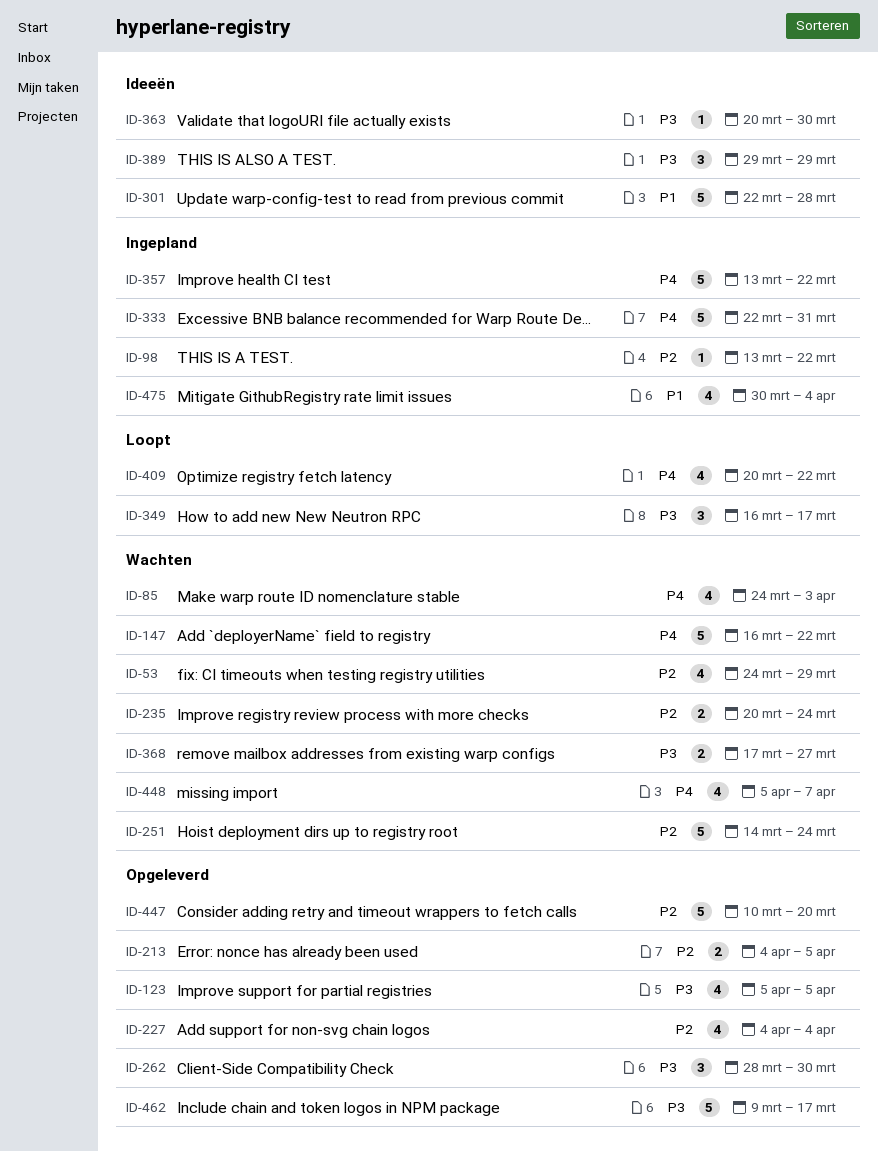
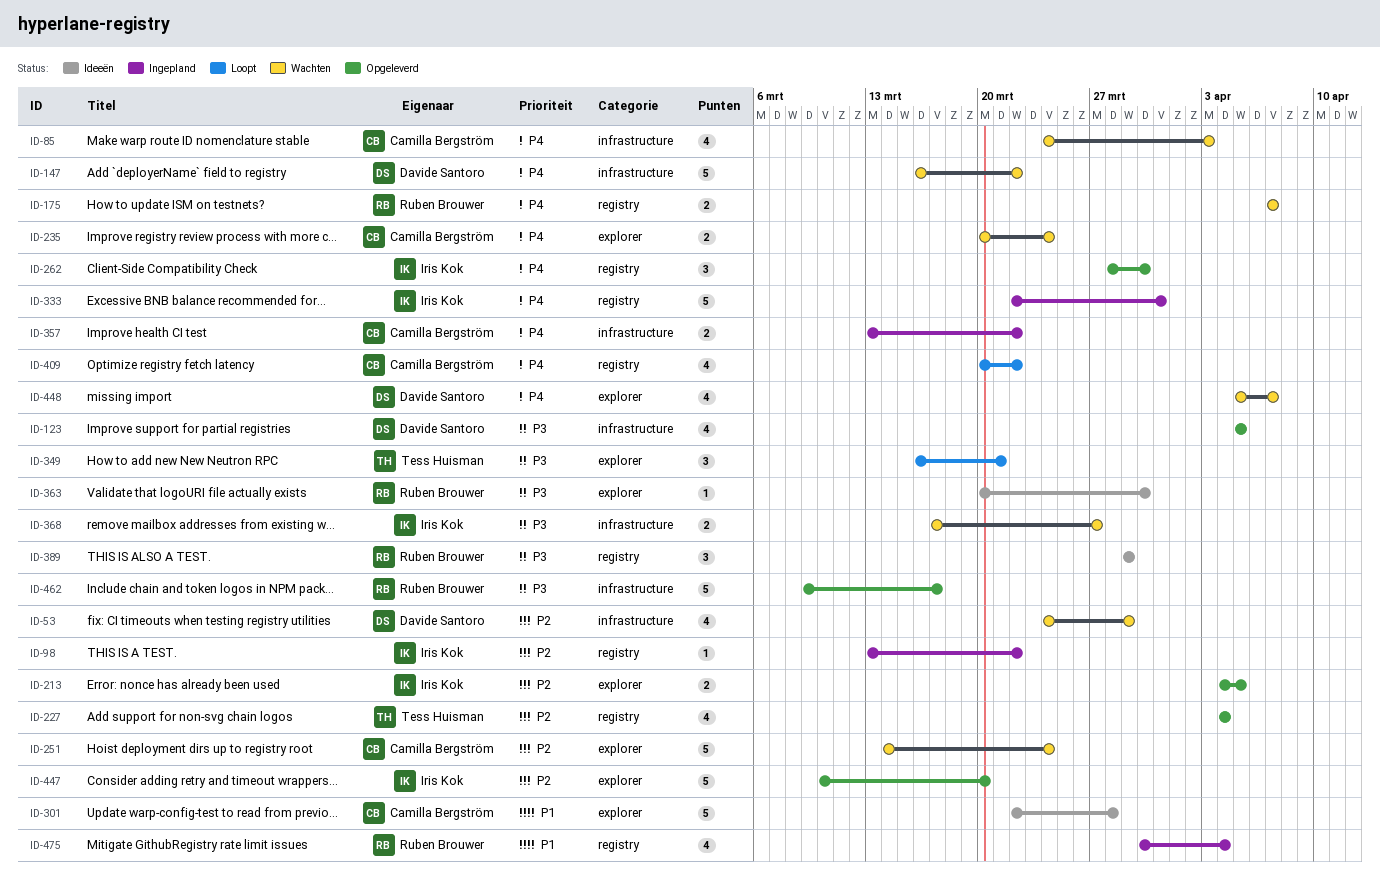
ID-175: none -> present
ID-235, priority: P2 -> P4
ID-262, priority: P3 -> P4
ID-349, due: Mar 17 -> Mar 21
ID-357, estimate: 5 -> 2

